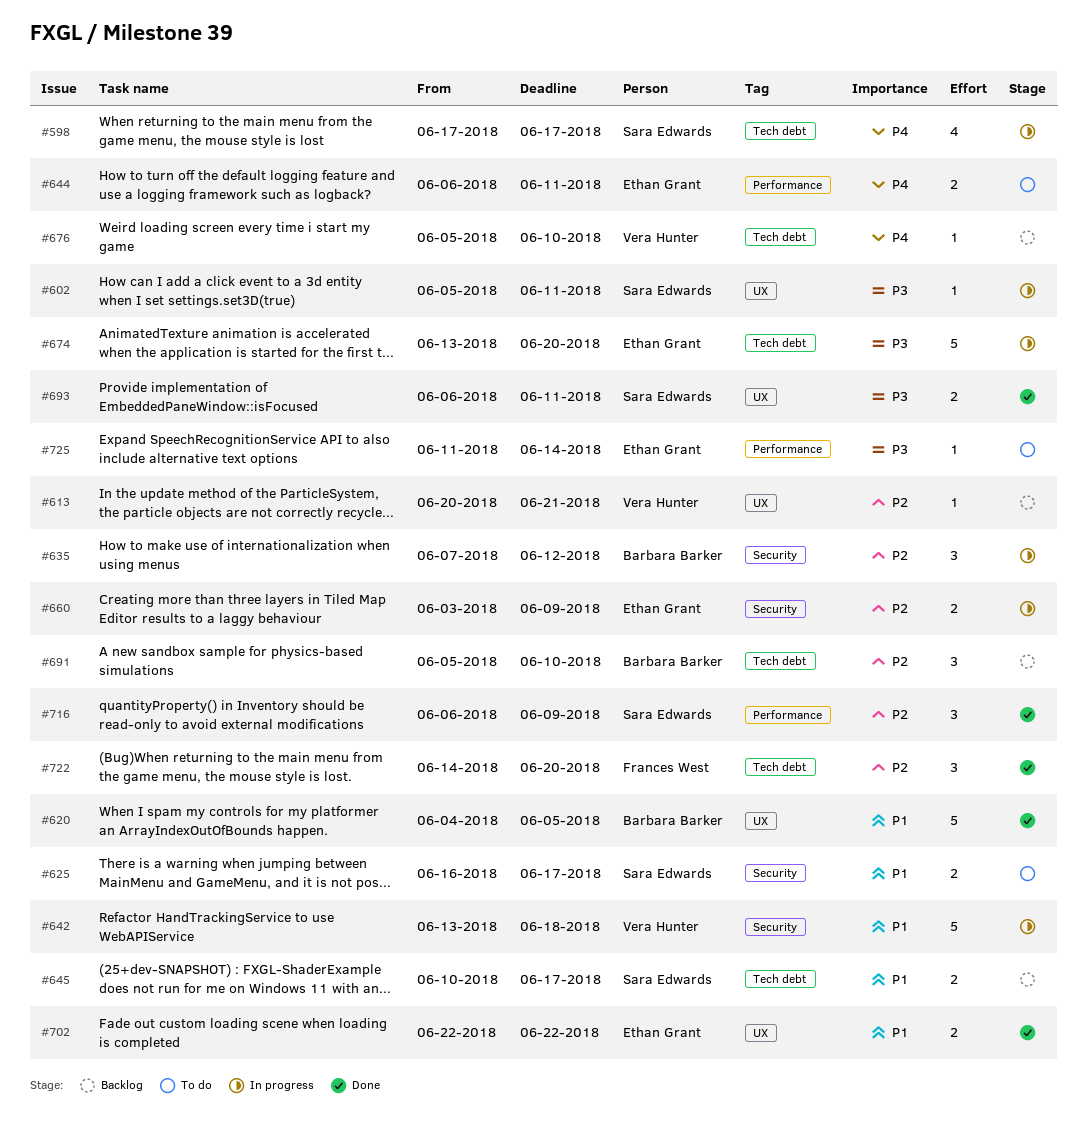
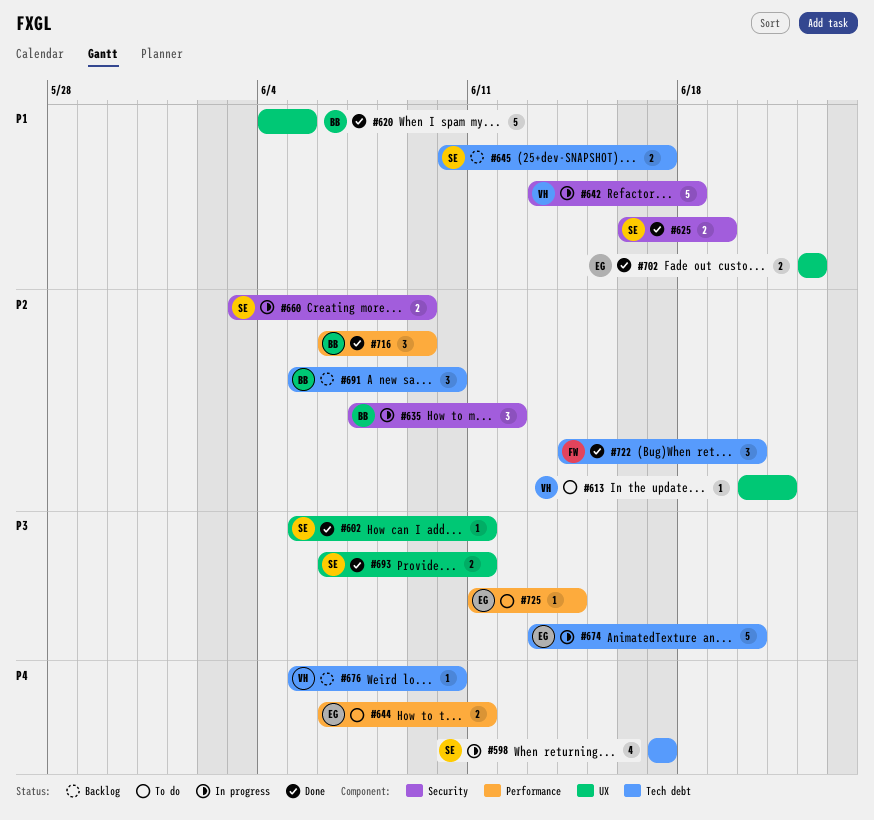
#602, status: In progress -> Done
#613, status: Backlog -> To do
#625, status: To do -> Done
#625, due: Jun 17 -> Jun 19
#660, owner: Ethan Grant -> Sara Edwards
#716, owner: Sara Edwards -> Barbara Barker

